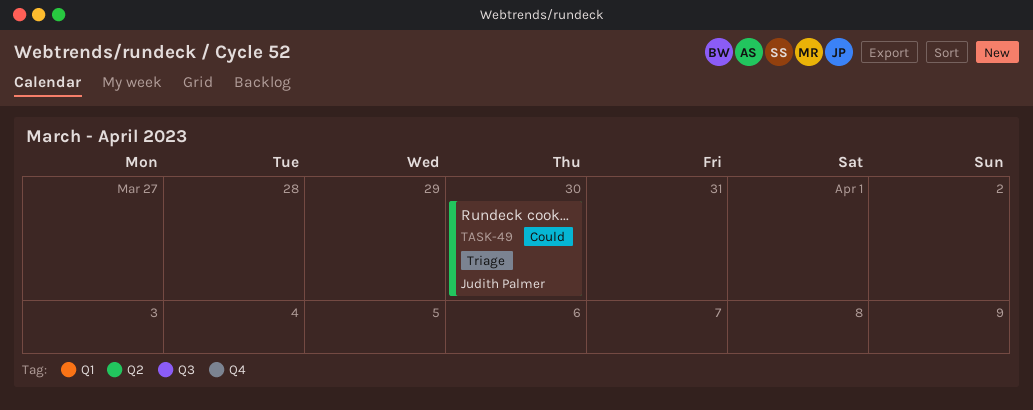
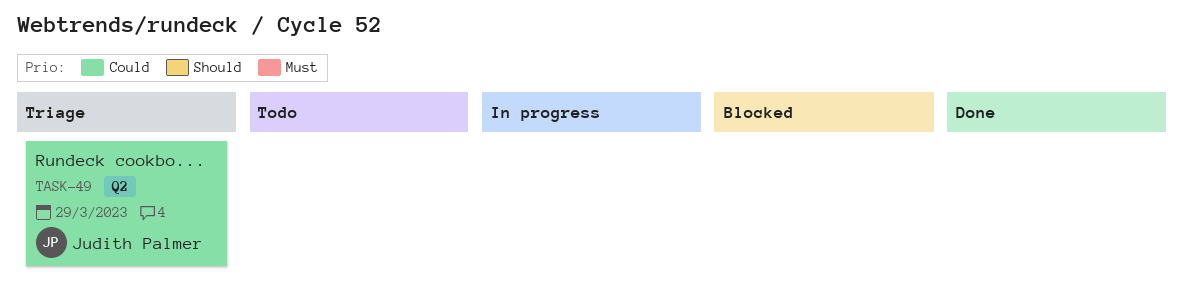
TASK-49, due: Mar 30 -> Mar 29

